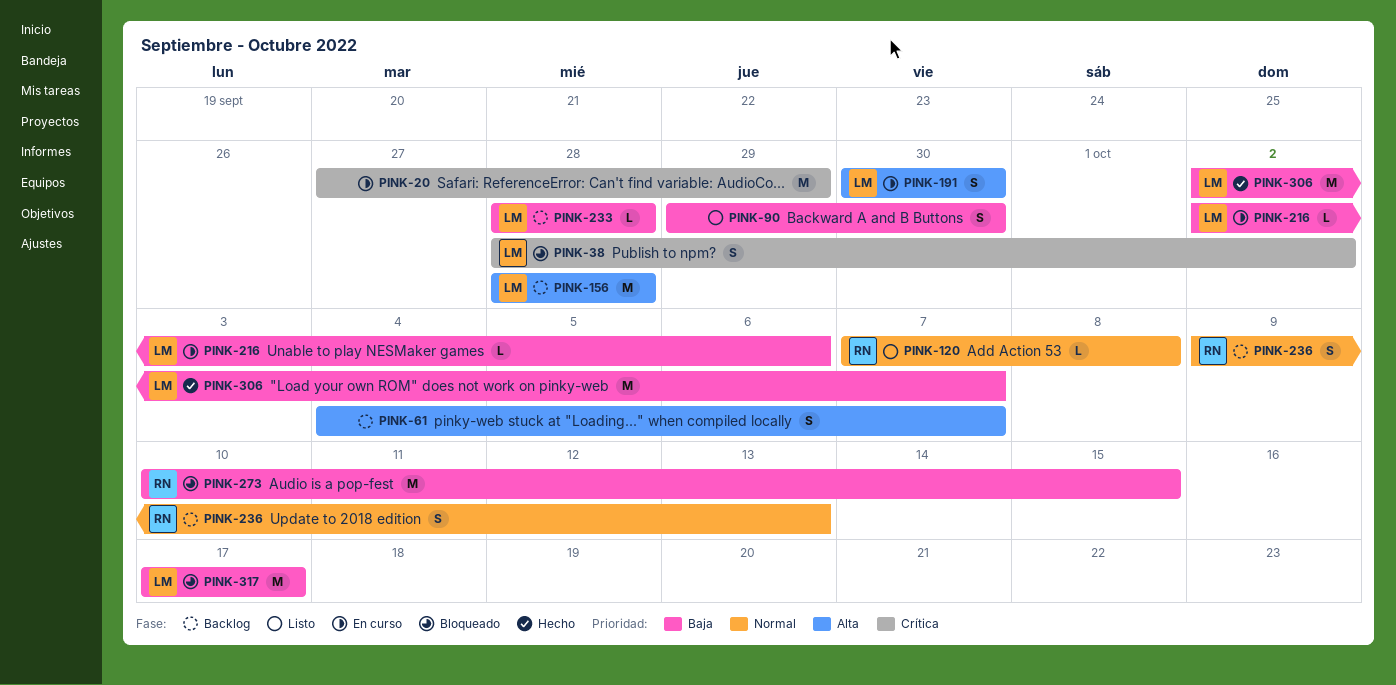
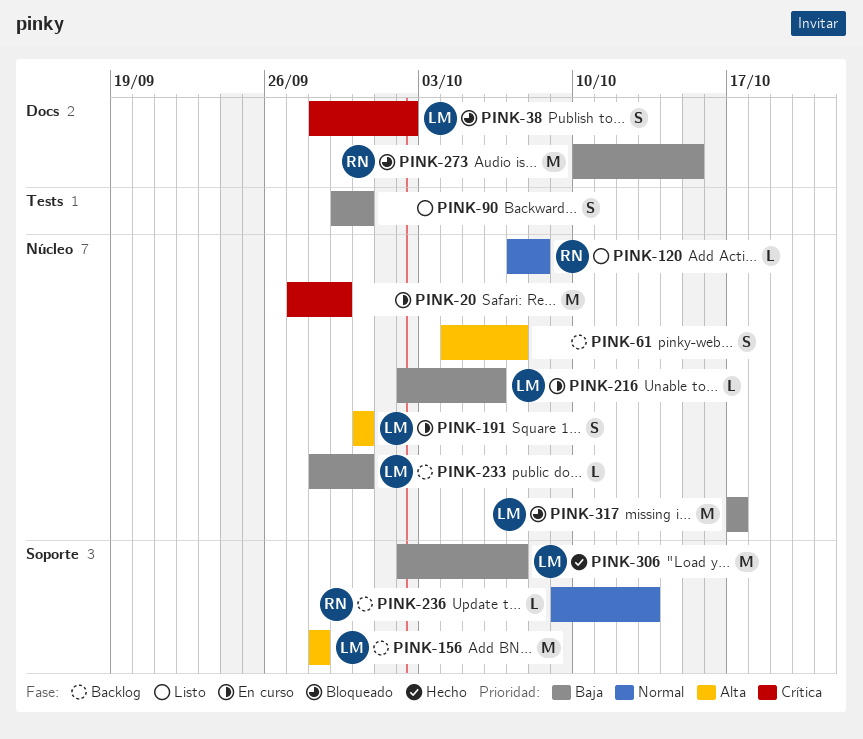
PINK-233, due: Sep 28 -> Sep 30
PINK-236, estimate: S -> L

